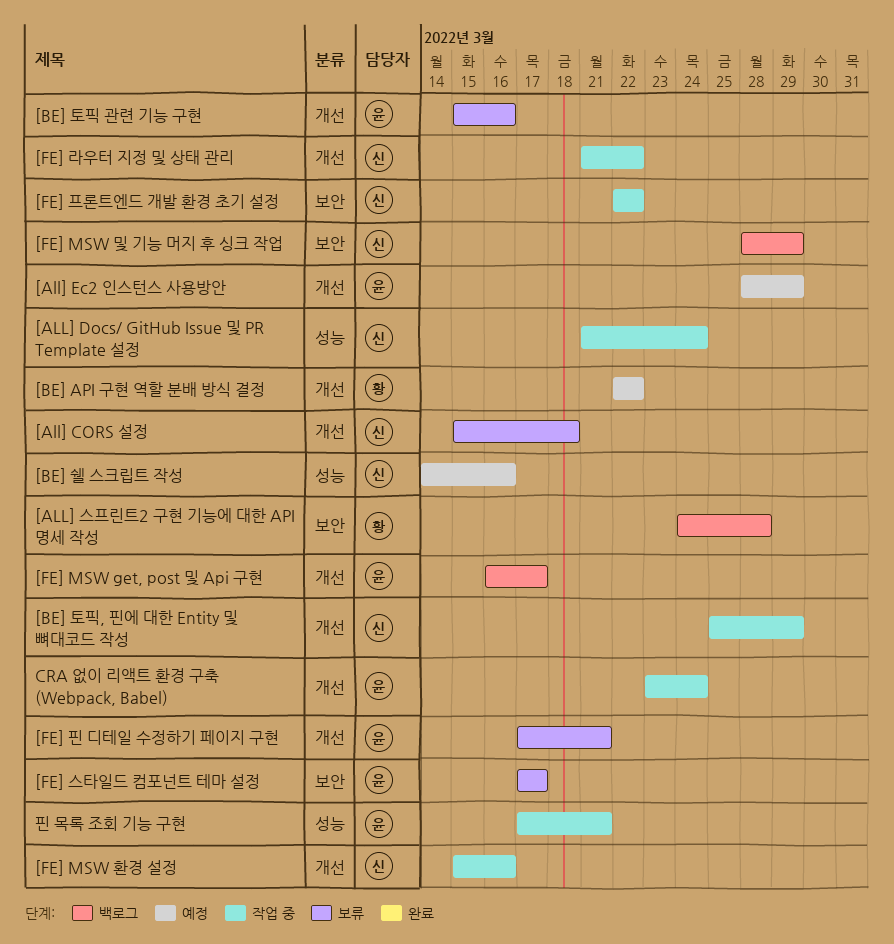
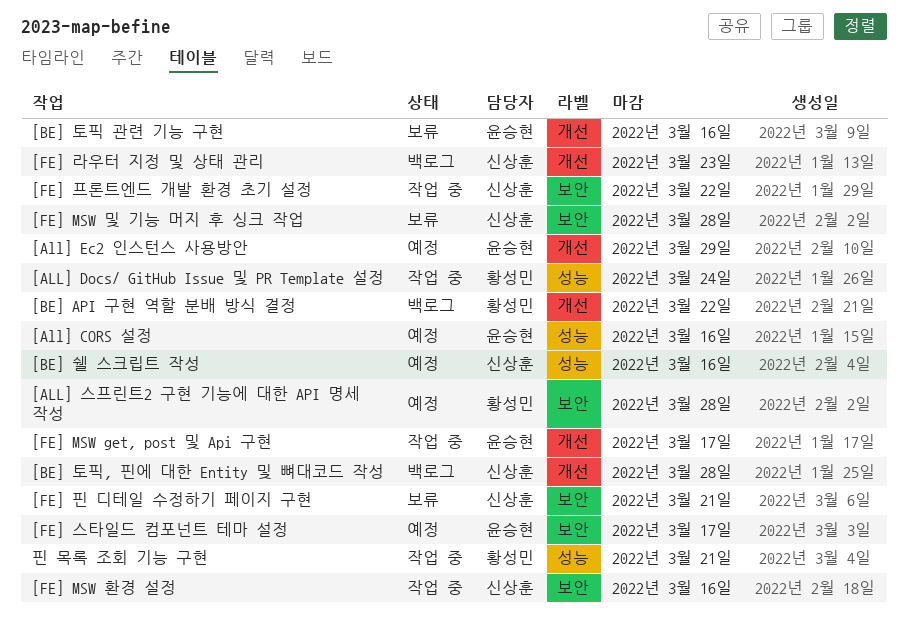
[All] CORS 설정, status: 보류 -> 예정
[All] CORS 설정, owner: 신상훈 -> 윤승현
[All] CORS 설정, label: 개선 -> 성능
[All] CORS 설정, due: Mar 18 -> Mar 16
[ALL] Docs/ GitHub Issue 및 PR Template 설정, owner: 신상훈 -> 황성민
[ALL] 스프린트2 구현 기능에 대한 API 명세 작성, status: 백로그 -> 예정
[BE] API 구현 역할 분배 방식 결정, status: 예정 -> 백로그
[BE] 토픽, 핀에 대한 Entity 및 뼈대코드 작성, status: 작업 중 -> 백로그
[BE] 토픽, 핀에 대한 Entity 및 뼈대코드 작성, due: Mar 29 -> Mar 28
[FE] MSW get, post 및 Api 구현, status: 백로그 -> 작업 중
[FE] MSW 및 기능 머지 후 싱크 작업, status: 백로그 -> 보류
[FE] MSW 및 기능 머지 후 싱크 작업, due: Mar 29 -> Mar 28
[FE] MSW 환경 설정, label: 개선 -> 보안
[FE] 라우터 지정 및 상태 관리, status: 작업 중 -> 백로그
[FE] 라우터 지정 및 상태 관리, due: Mar 22 -> Mar 23
[FE] 스타일드 컴포넌트 테마 설정, status: 보류 -> 예정
[FE] 핀 디테일 수정하기 페이지 구현, owner: 윤승현 -> 신상훈
[FE] 핀 디테일 수정하기 페이지 구현, label: 개선 -> 보안
CRA 없이 리액트 환경 구축 (Webpack, Babel): present -> none
핀 목록 조회 기능 구현, owner: 윤승현 -> 황성민

